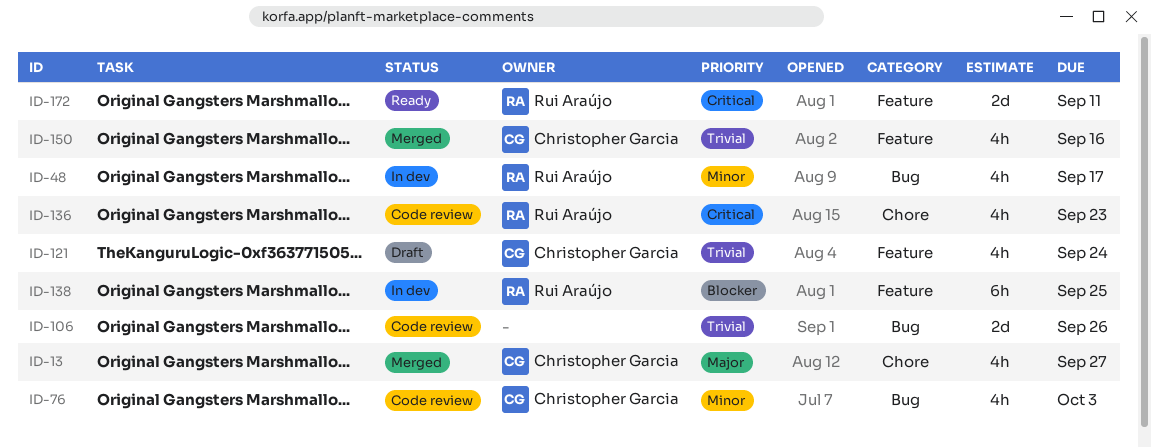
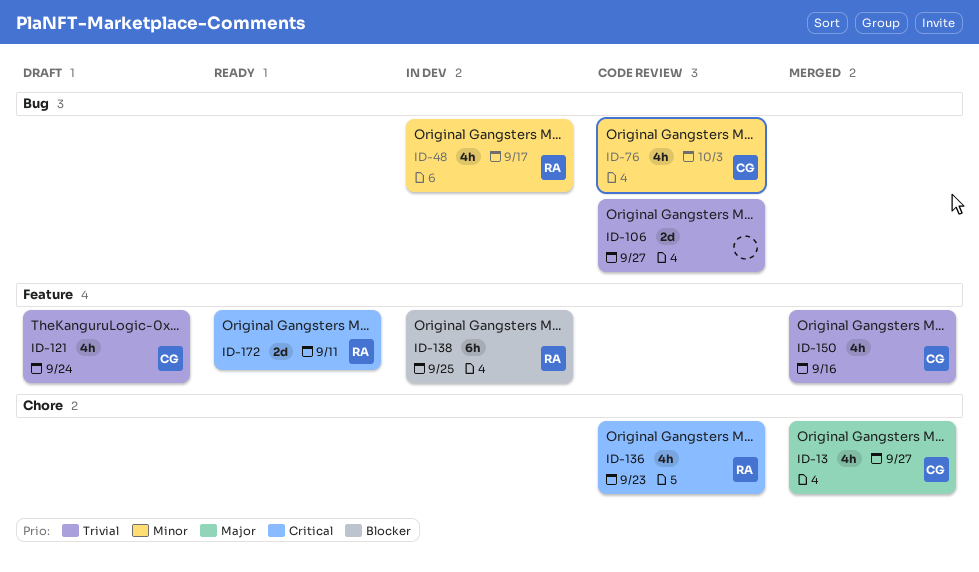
ID-106, due: Sep 26 -> Sep 27

